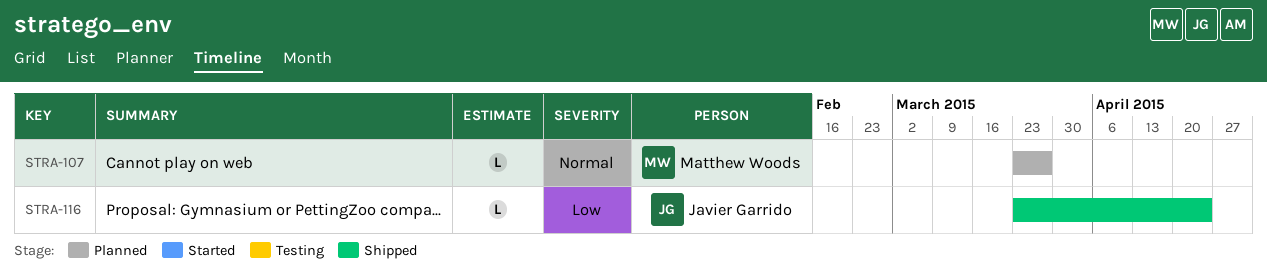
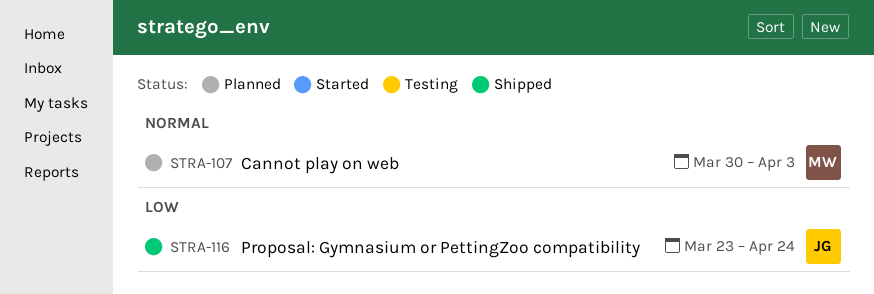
STRA-107, start: Mar 23 -> Mar 30
STRA-107, due: Mar 27 -> Apr 3

